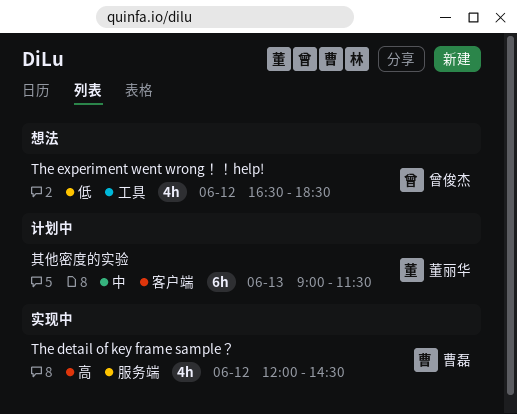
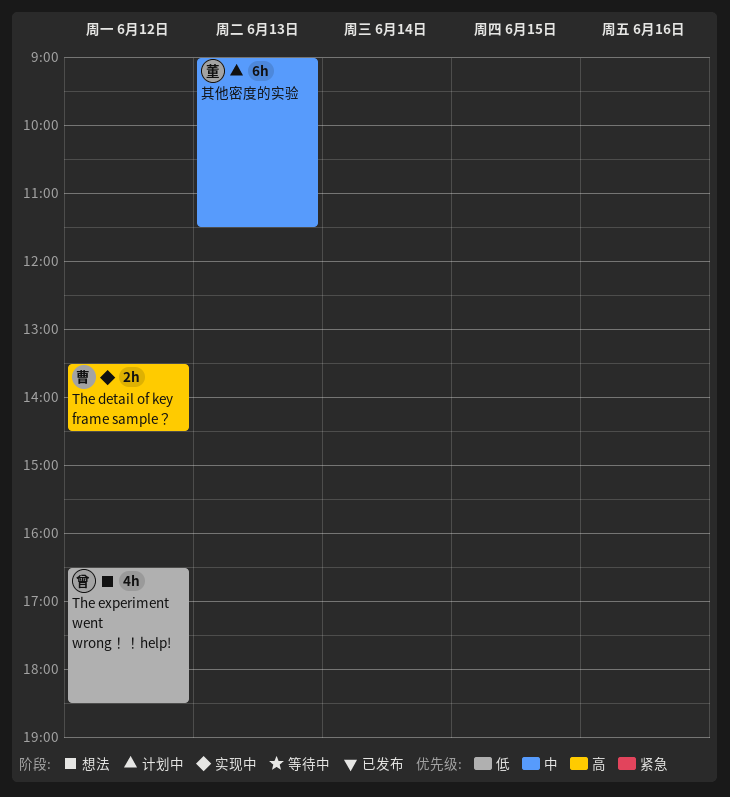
The detail of key frame sample？, estimate: 4h -> 2h
The detail of key frame sample？, begins: 12:00 -> 13:30

